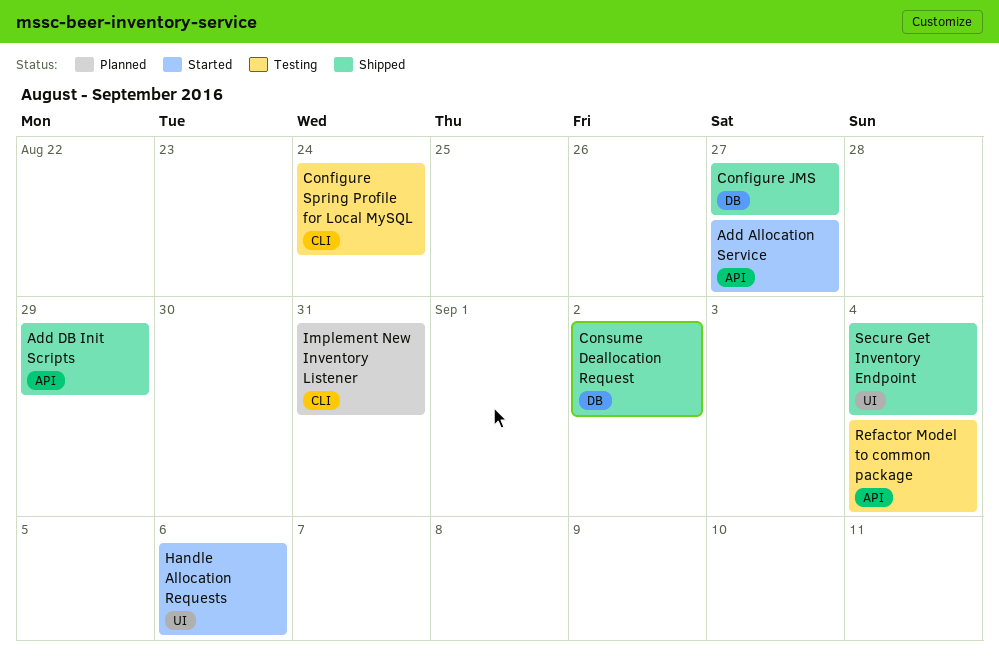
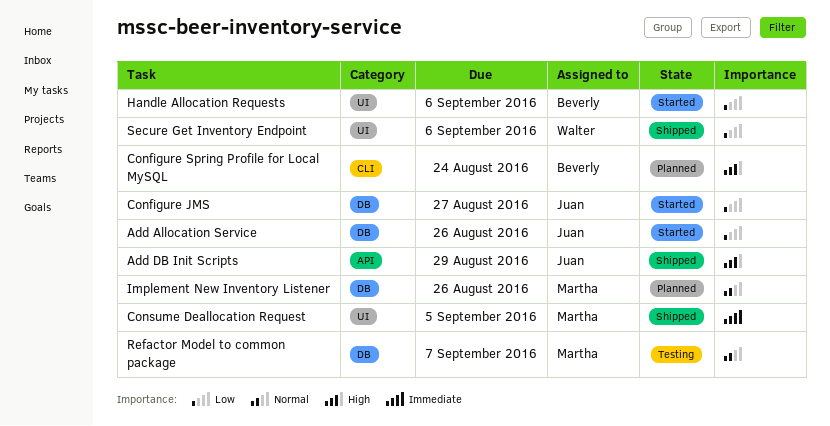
Add Allocation Service, label: API -> DB
Add Allocation Service, due: Aug 27 -> Aug 26
Configure JMS, status: Shipped -> Started
Configure Spring Profile for Local MySQL, status: Testing -> Planned
Consume Deallocation Request, label: DB -> UI
Consume Deallocation Request, due: Sep 2 -> Sep 5
Implement New Inventory Listener, label: CLI -> DB
Implement New Inventory Listener, due: Aug 31 -> Aug 26
Refactor Model to common package, label: API -> DB
Refactor Model to common package, due: Sep 4 -> Sep 7
Secure Get Inventory Endpoint, due: Sep 4 -> Sep 6

